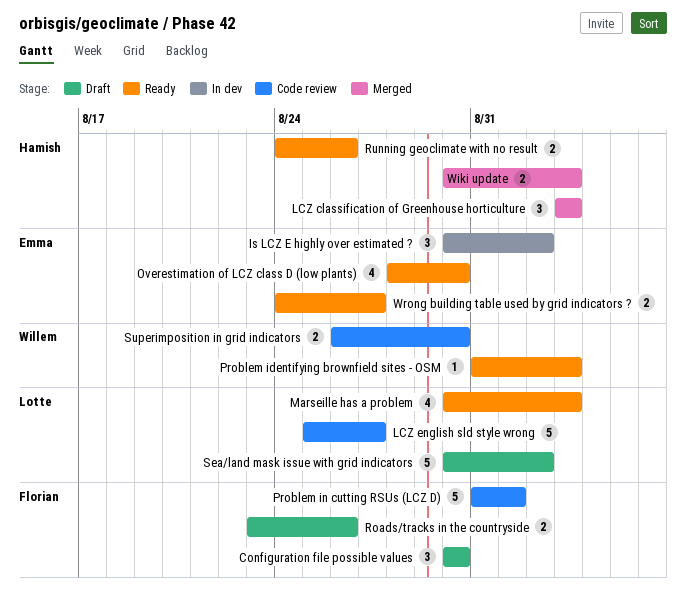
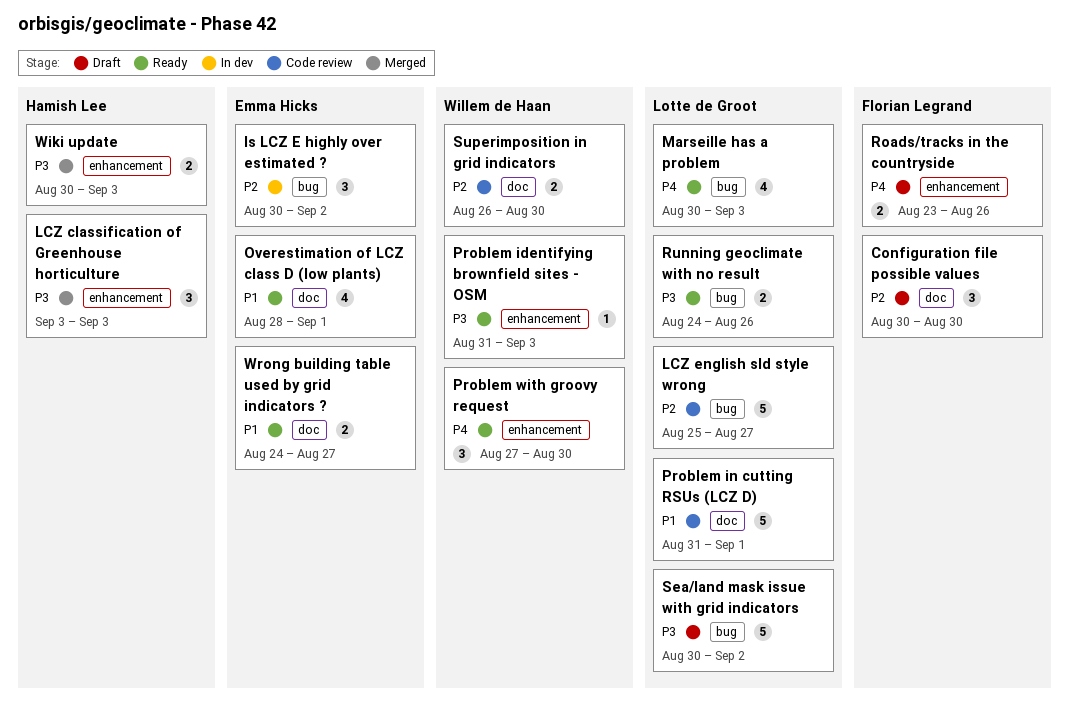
Overestimation of LCZ class D (low plants), due: Aug 30 -> Sep 1
Problem in cutting RSUs (LCZ D), owner: Florian Legrand -> Lotte de Groot
Problem with groovy request: none -> present
Running geoclimate with no result, owner: Hamish Lee -> Lotte de Groot

